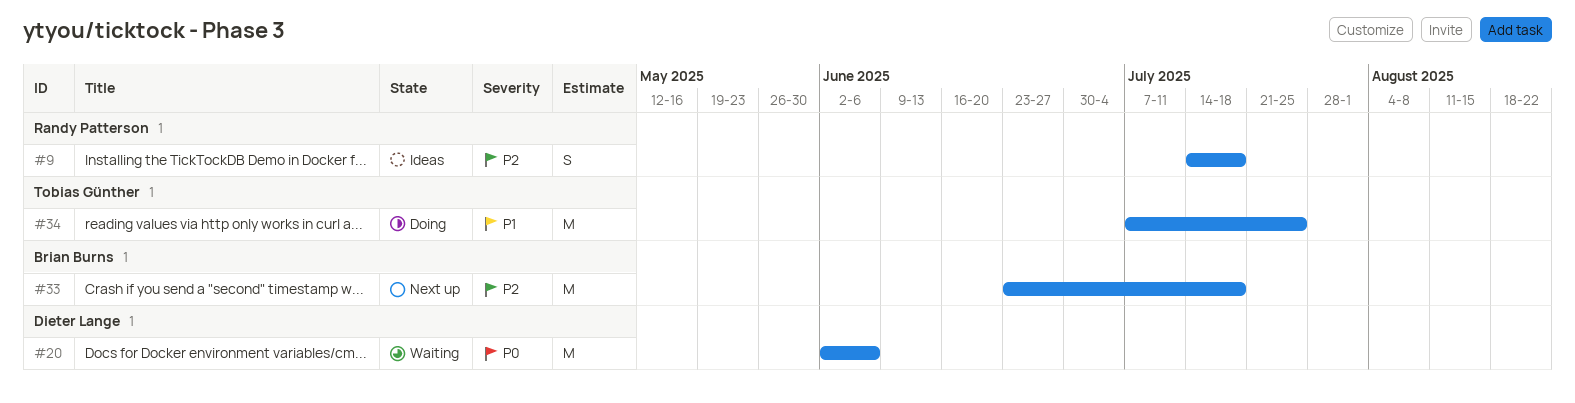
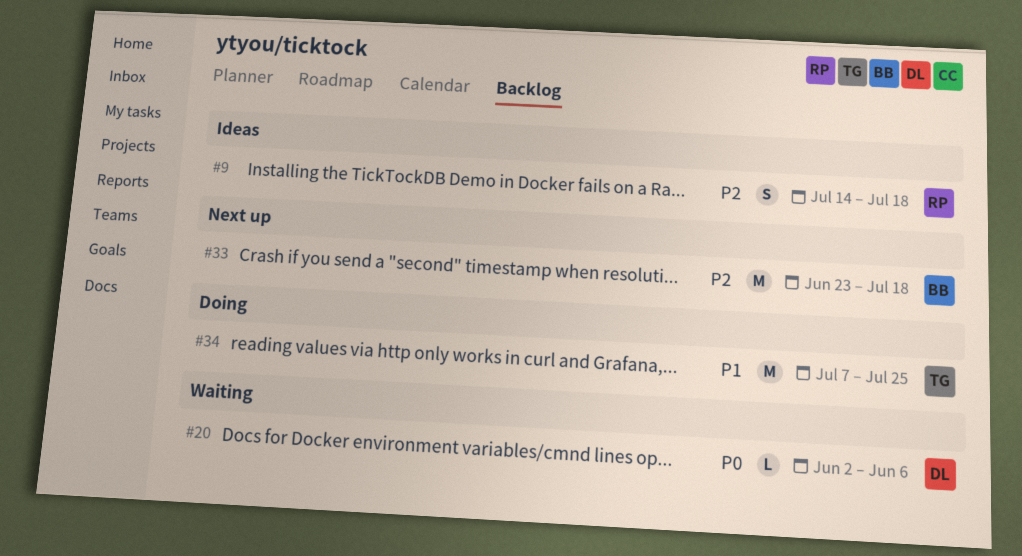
#20, estimate: M -> L

